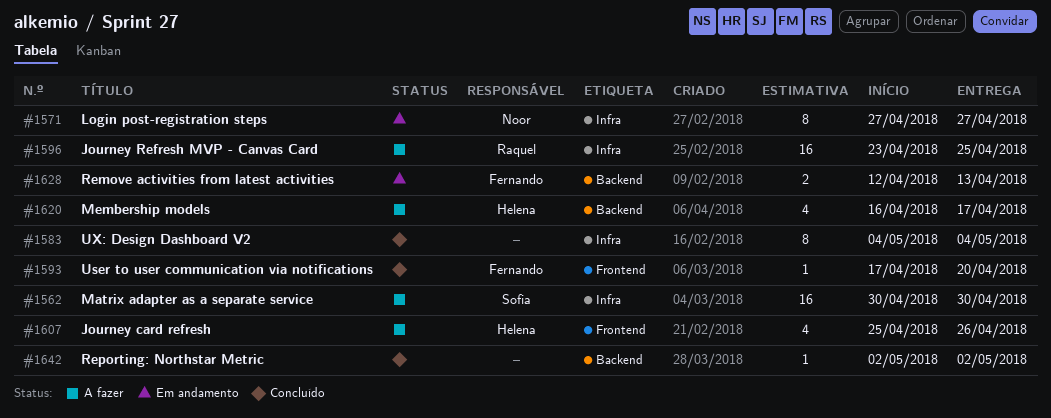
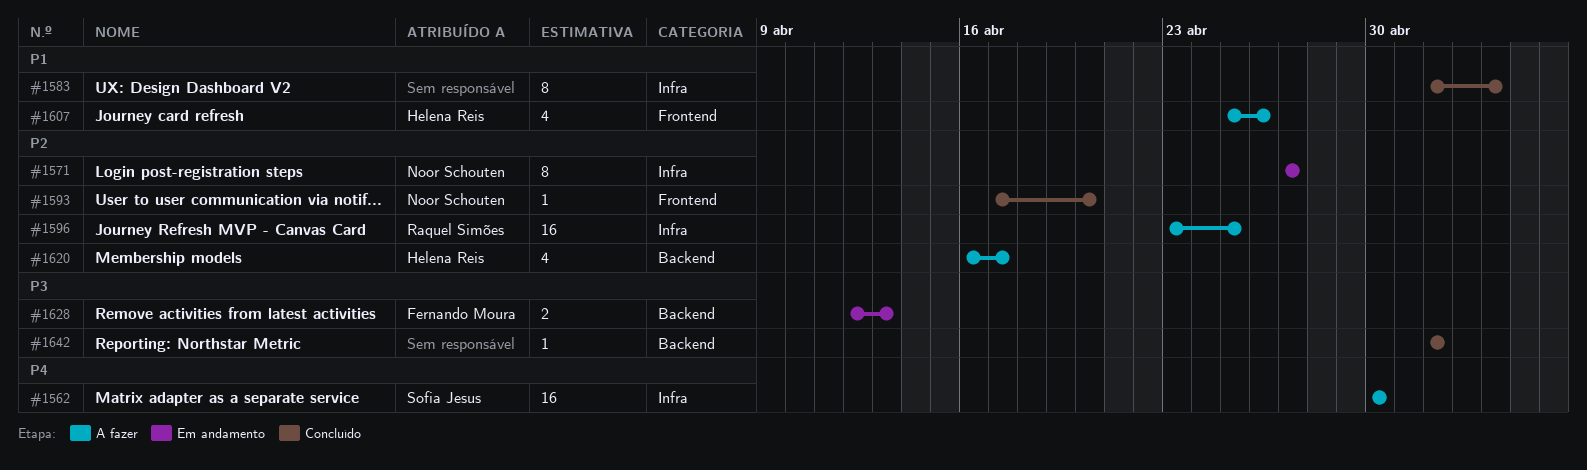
#1583, start: May 4 -> May 2
#1593, owner: Fernando Moura -> Noor Schouten

